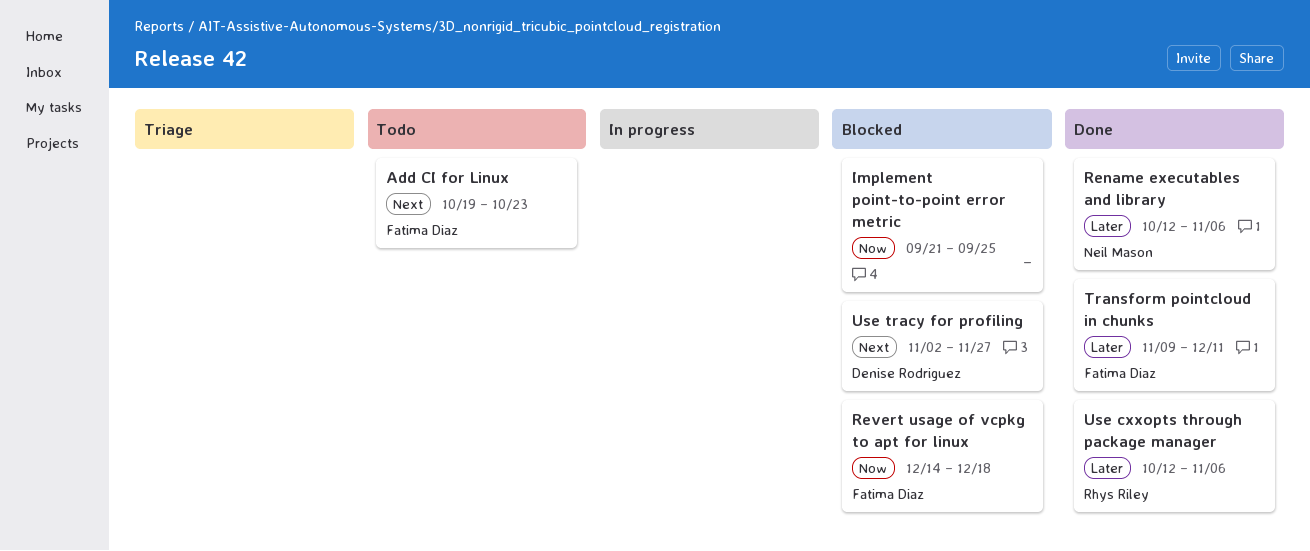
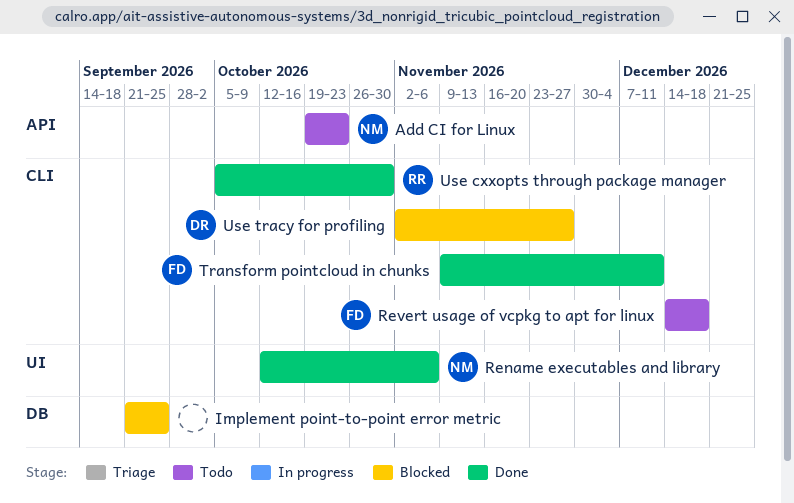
Add CI for Linux, owner: Fatima Diaz -> Neil Mason
Revert usage of vcpkg to apt for linux, status: Blocked -> Todo
Use cxxopts through package manager, start: Oct 12 -> Oct 5
Use cxxopts through package manager, due: Nov 6 -> Oct 30

